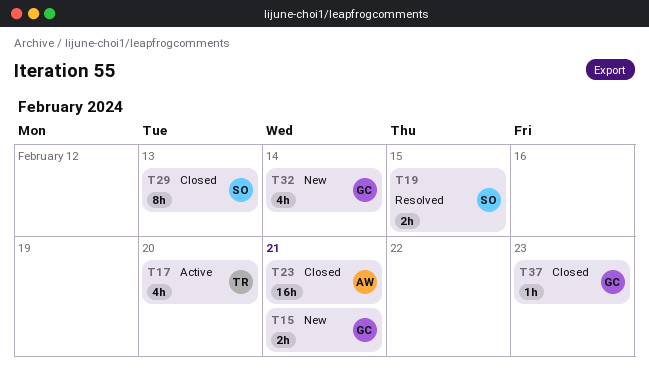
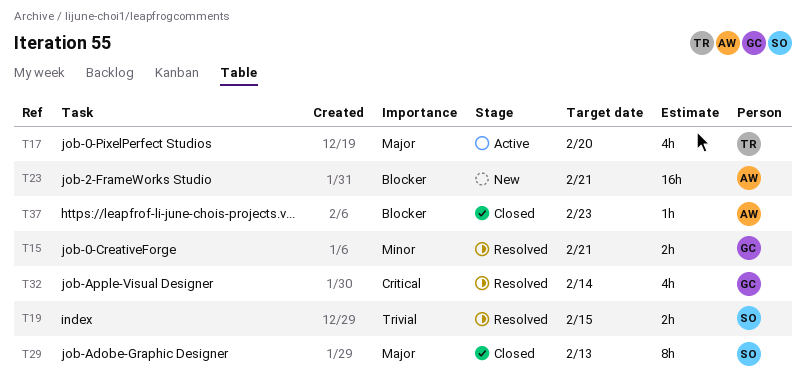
T15, status: New -> Resolved
T23, status: Closed -> New
T32, status: New -> Resolved
T37, owner: GC -> AW

